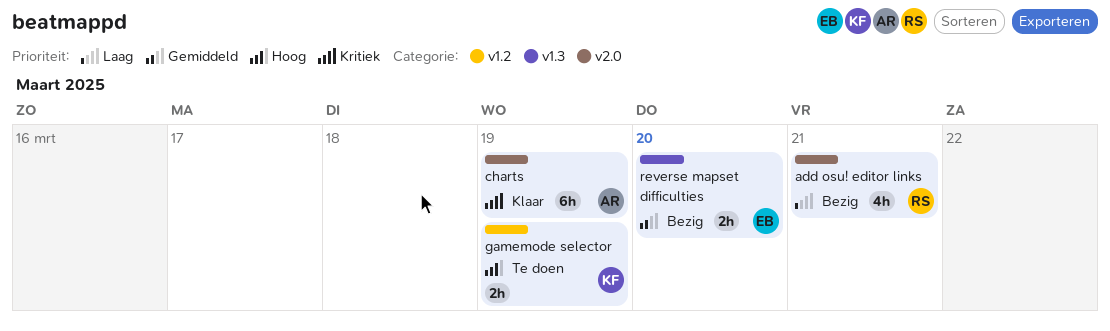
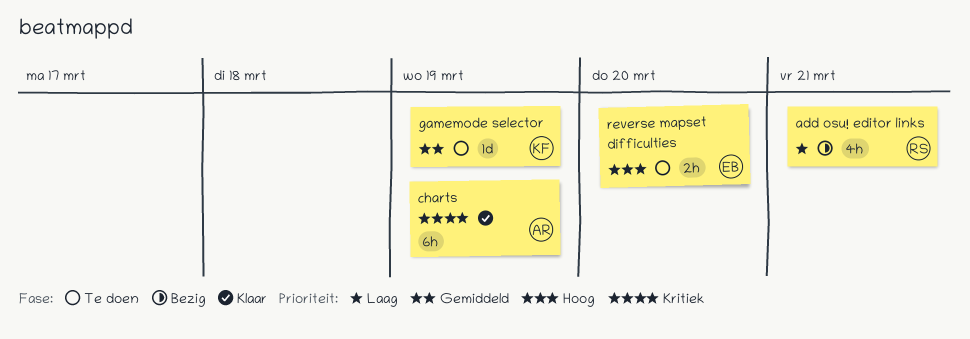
gamemode selector, priority: Hoog -> Gemiddeld
gamemode selector, estimate: 2h -> 1d
reverse mapset difficulties, status: Bezig -> Te doen
reverse mapset difficulties, priority: Gemiddeld -> Hoog

